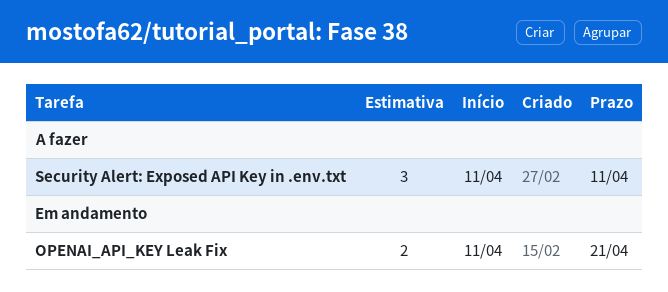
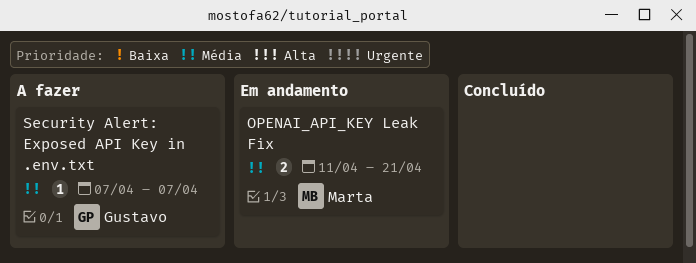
Security Alert: Exposed API Key in .env.txt, estimate: 3 -> 1
Security Alert: Exposed API Key in .env.txt, start: Apr 11 -> Apr 7
Security Alert: Exposed API Key in .env.txt, due: Apr 11 -> Apr 7

